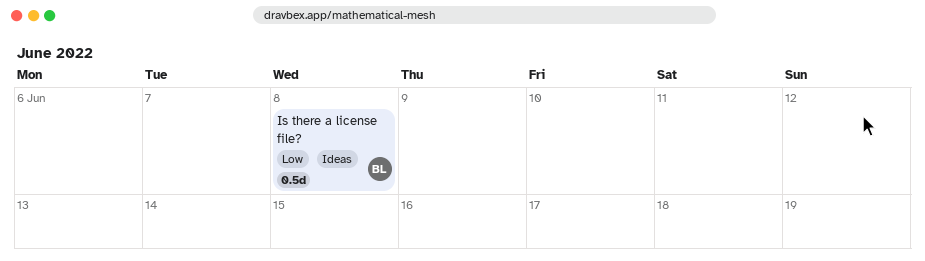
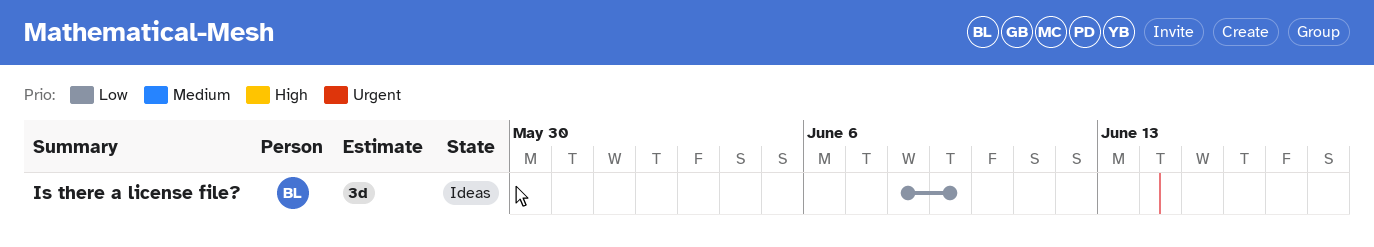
Is there a license file?, estimate: 0.5d -> 3d
Is there a license file?, due: Jun 8 -> Jun 9

